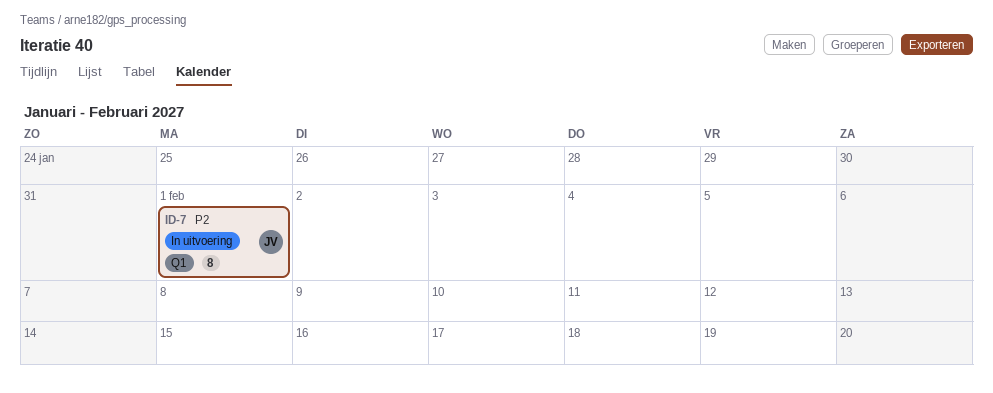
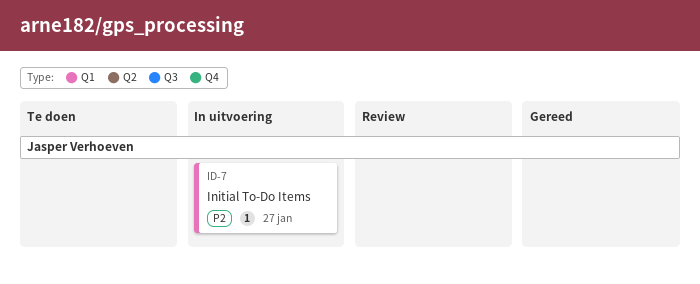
ID-7, estimate: 8 -> 1
ID-7, due: Feb 1 -> Jan 27

